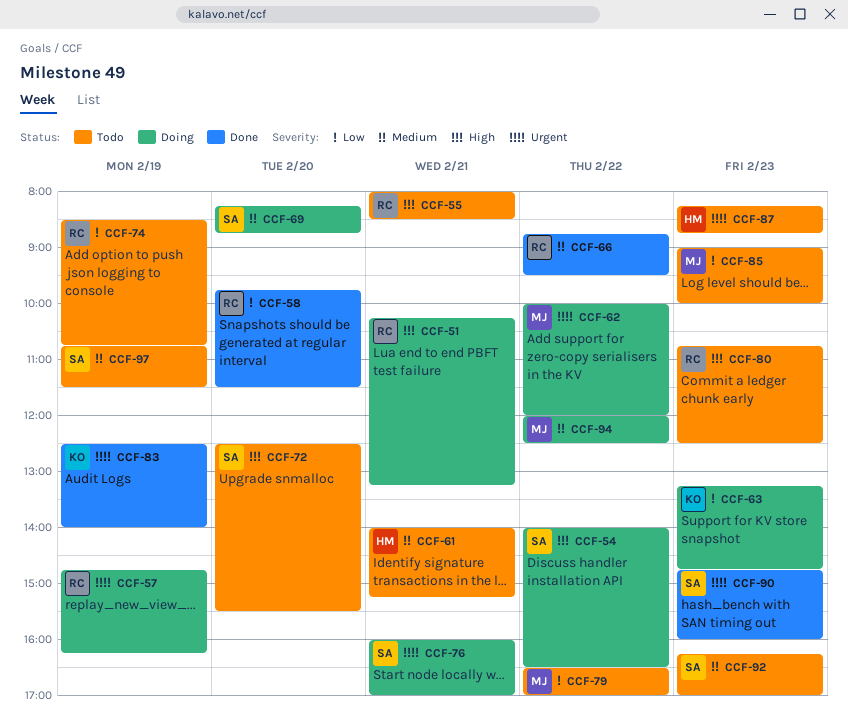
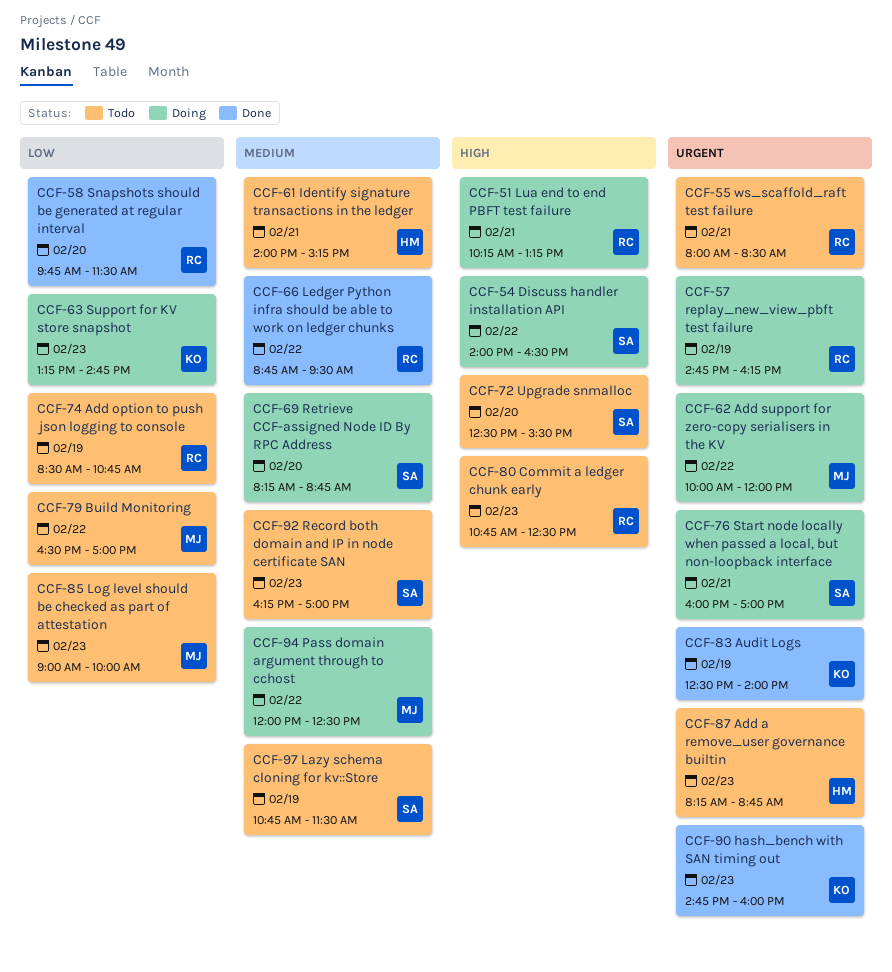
CCF-55, priority: High -> Urgent
CCF-90, owner: SA -> KO

